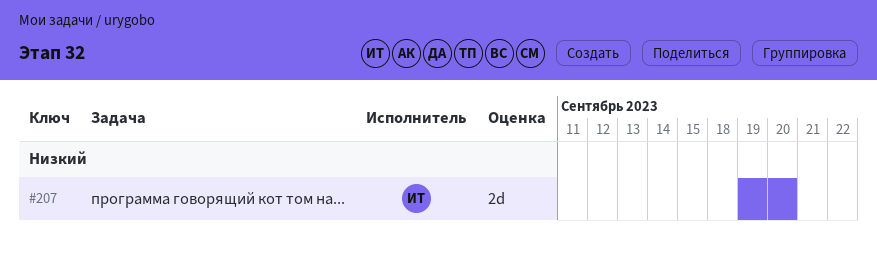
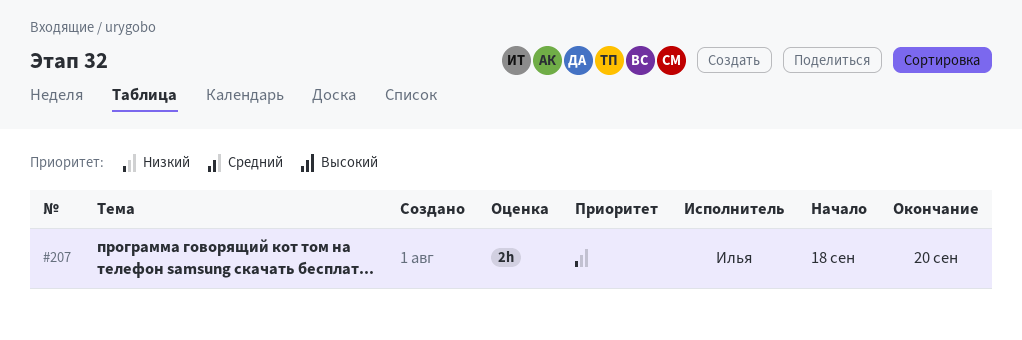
#207, estimate: 2d -> 2h
#207, start: Sep 19 -> Sep 18

